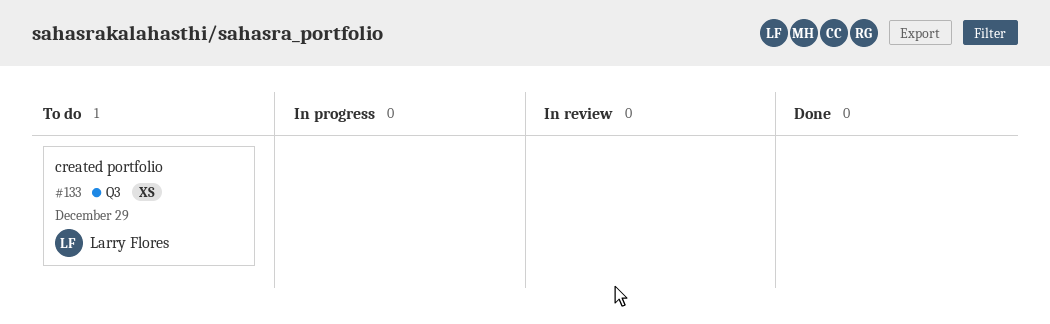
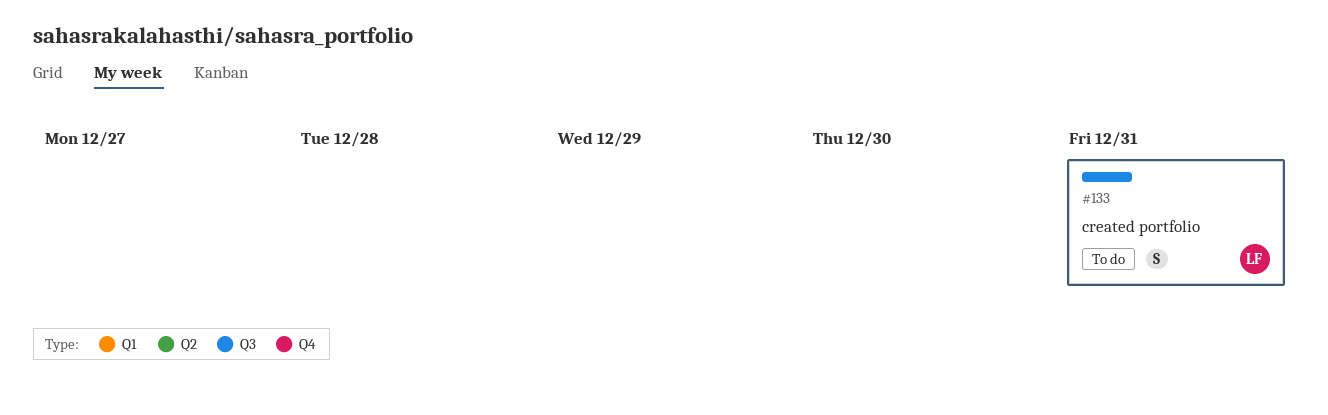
#133, estimate: XS -> S
#133, due: Dec 29 -> Dec 31

